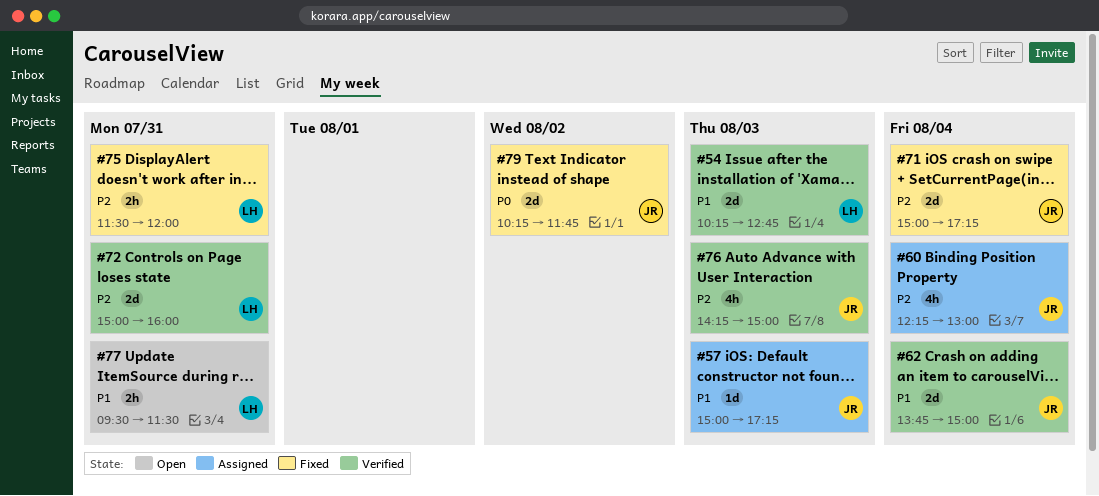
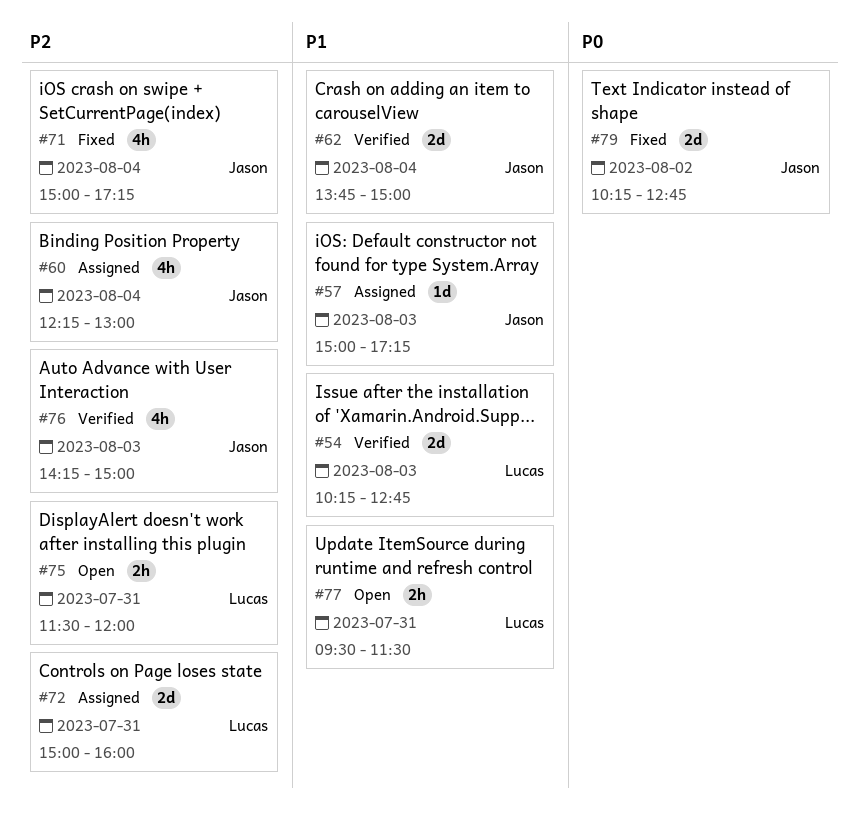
#71, estimate: 2d -> 4h
#72, status: Verified -> Assigned
#75, status: Fixed -> Open
#79, ends: 11:45 -> 12:45

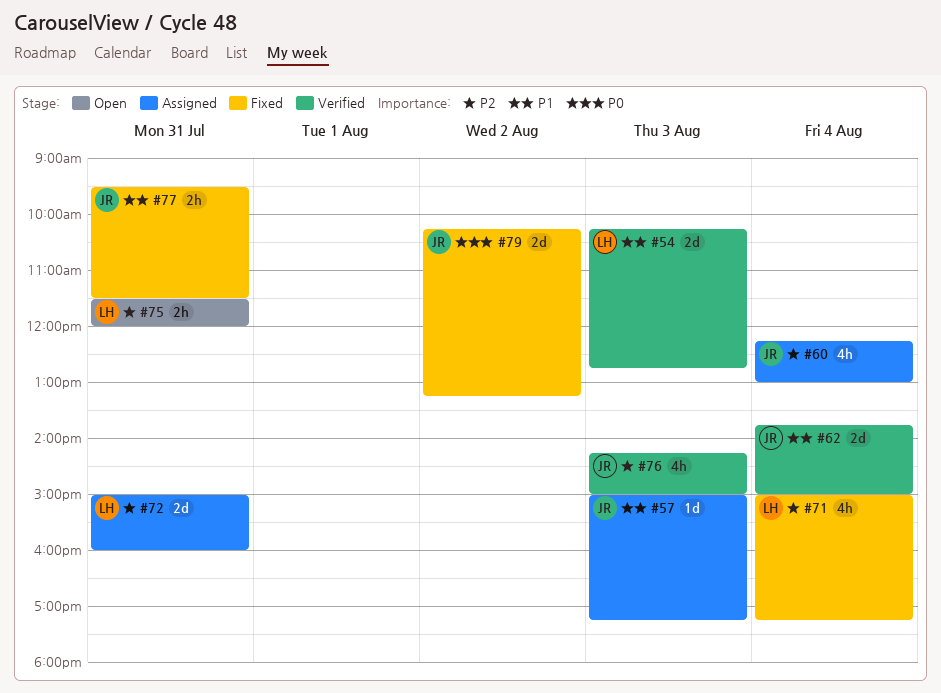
#71, owner: Jason -> Lucas
#77, status: Open -> Fixed
#77, owner: Lucas -> Jason
#79, ends: 12:45 -> 13:15

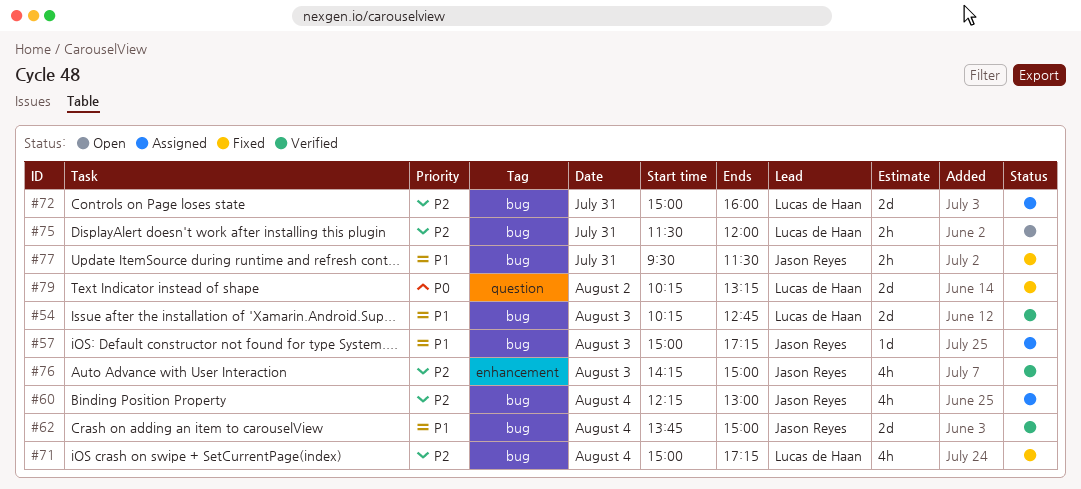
#79, owner: Jason Reyes -> Lucas de Haan

